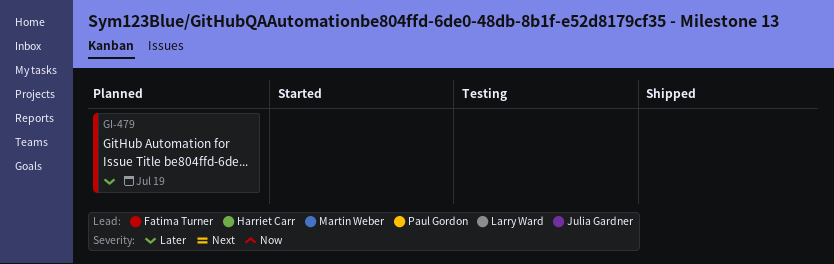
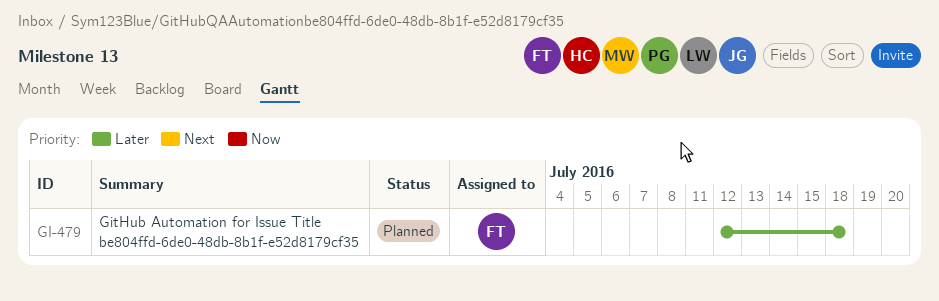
GI-479, due: Jul 19 -> Jul 18

